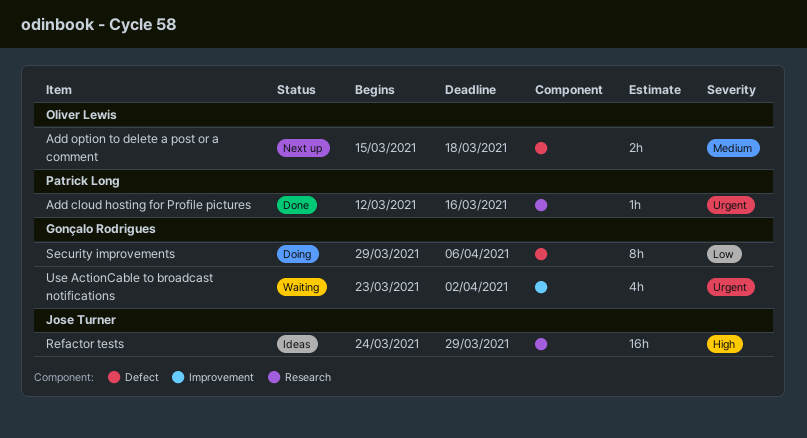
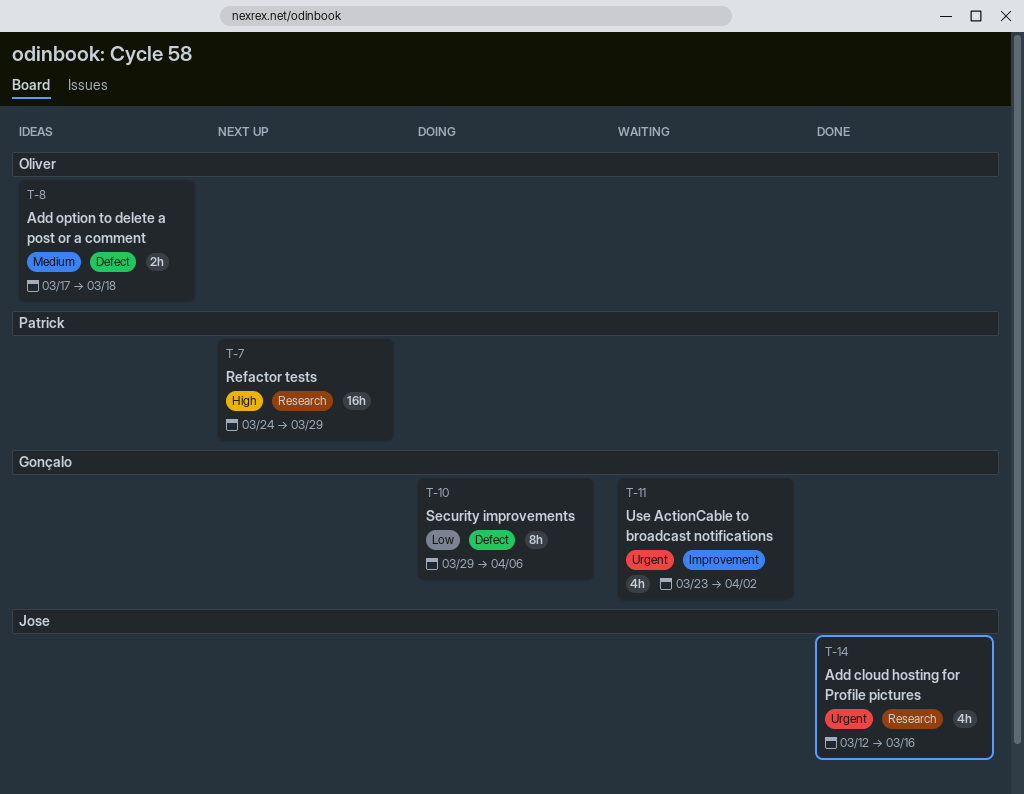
Add cloud hosting for Profile pictures, owner: Patrick Long -> Jose Turner
Add cloud hosting for Profile pictures, estimate: 1h -> 4h
Add option to delete a post or a comment, status: Next up -> Ideas
Add option to delete a post or a comment, start: Mar 15 -> Mar 17
Refactor tests, status: Ideas -> Next up
Refactor tests, owner: Jose Turner -> Patrick Long

